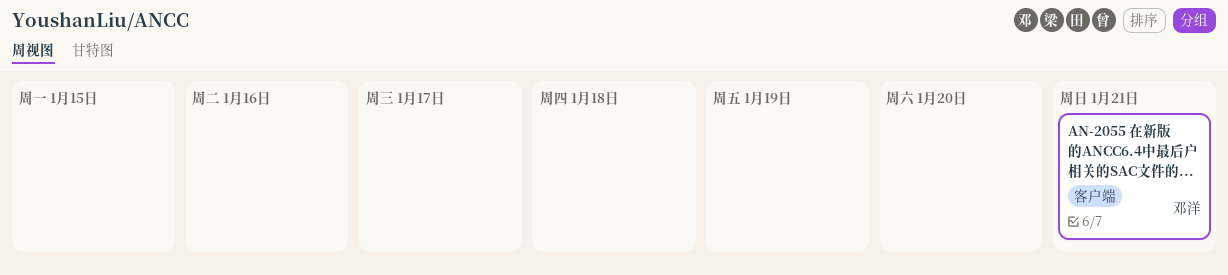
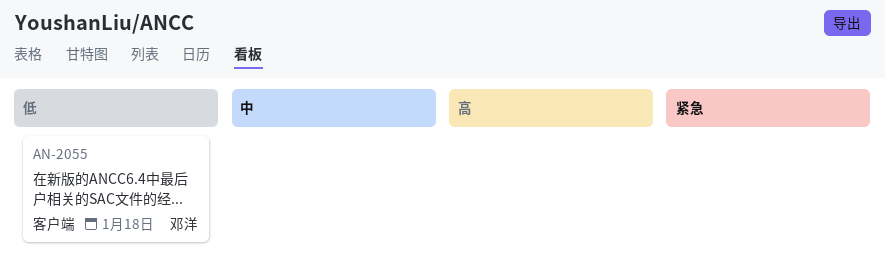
AN-2055, due: Jan 21 -> Jan 18

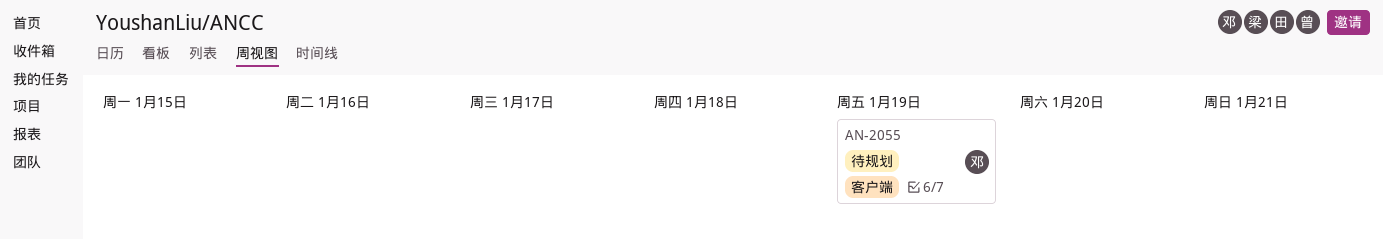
AN-2055, due: Jan 18 -> Jan 19

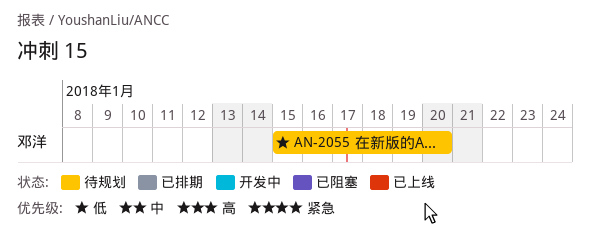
AN-2055, due: Jan 19 -> Jan 20

